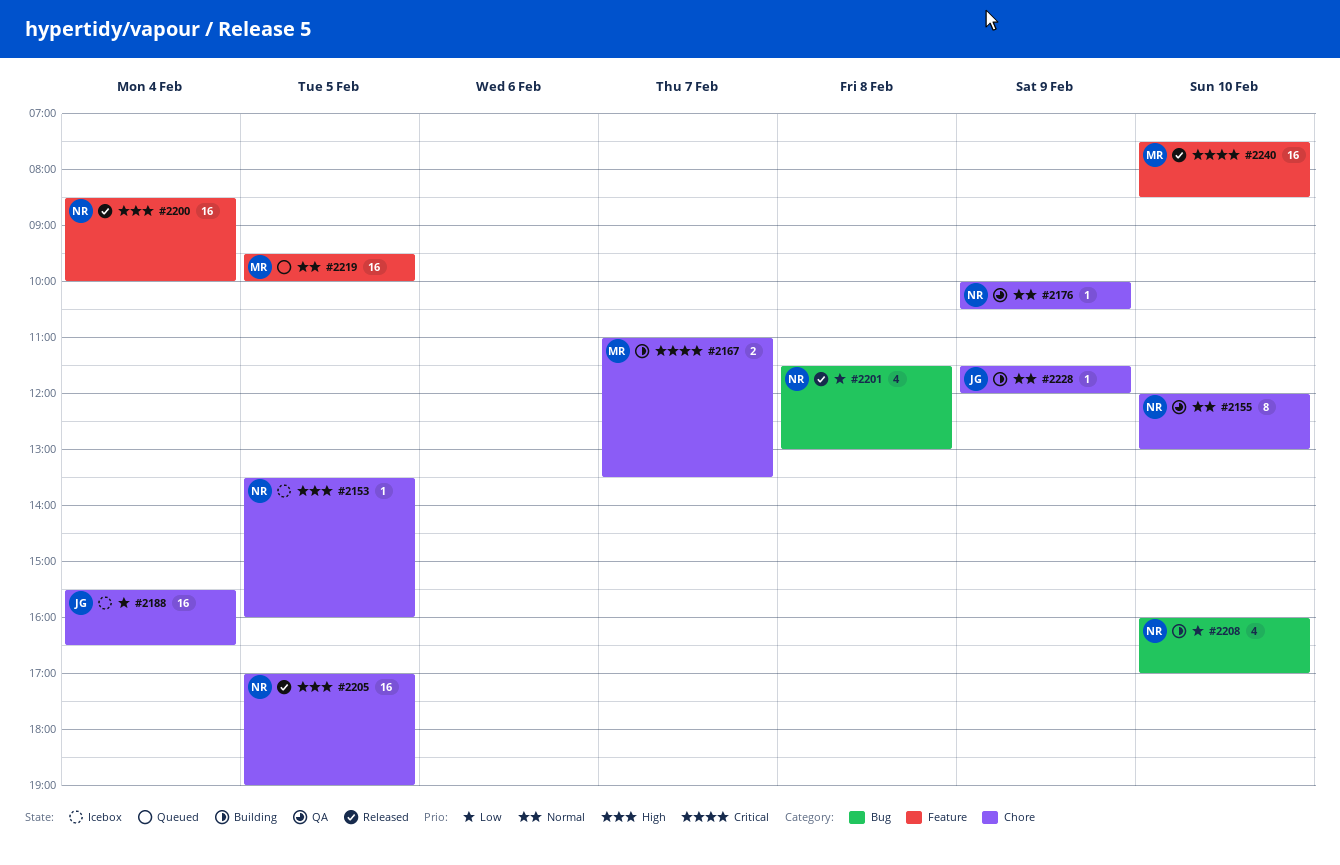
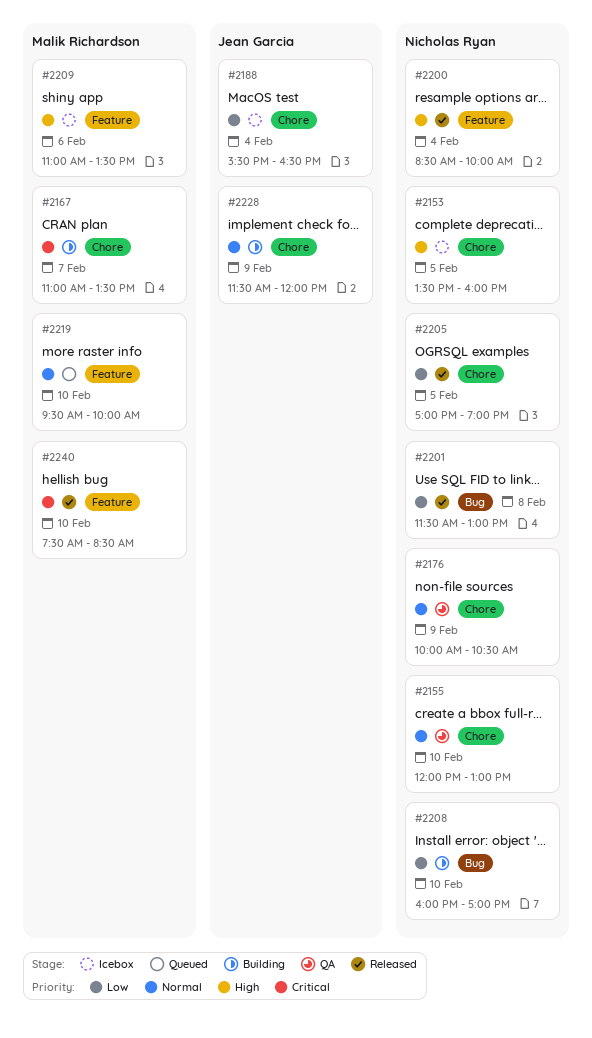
#2205, priority: High -> Low
#2209: none -> present
#2219, day: Feb 5 -> Feb 10

